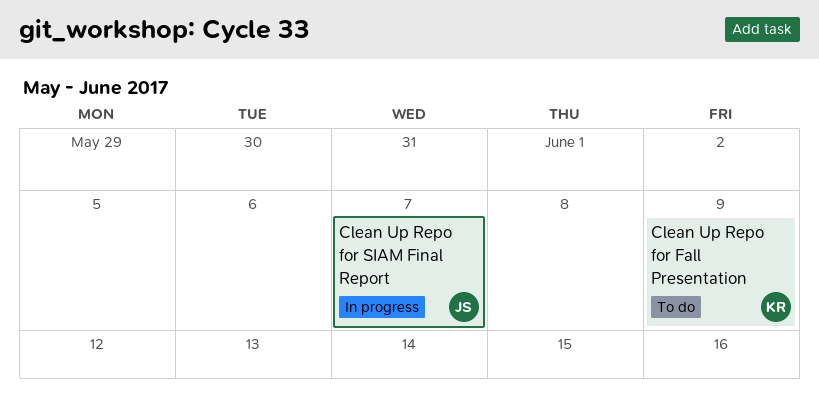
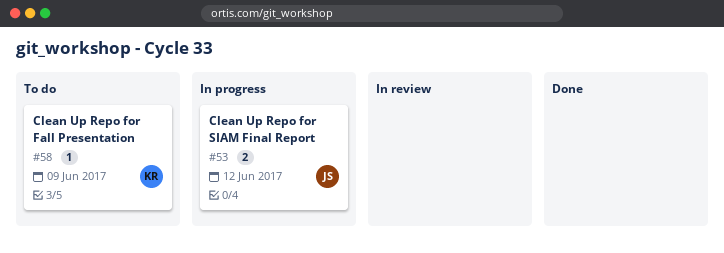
Clean Up Repo for SIAM Final Report, due: Jun 7 -> Jun 12

